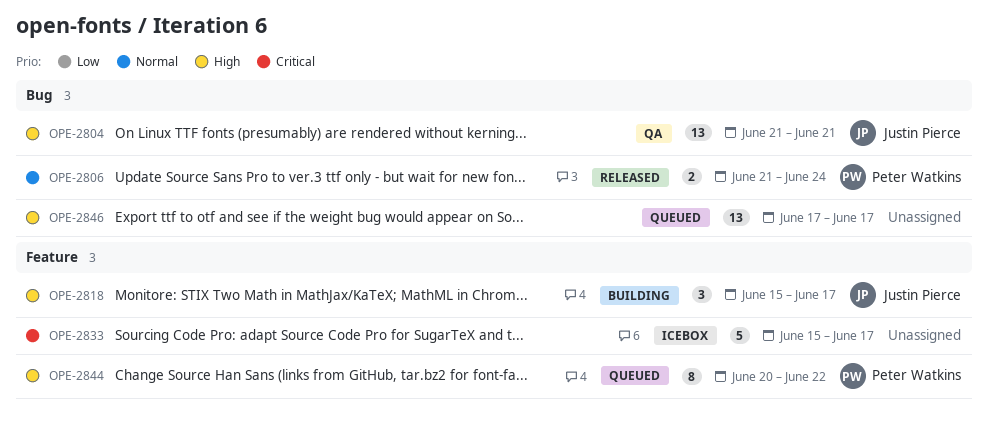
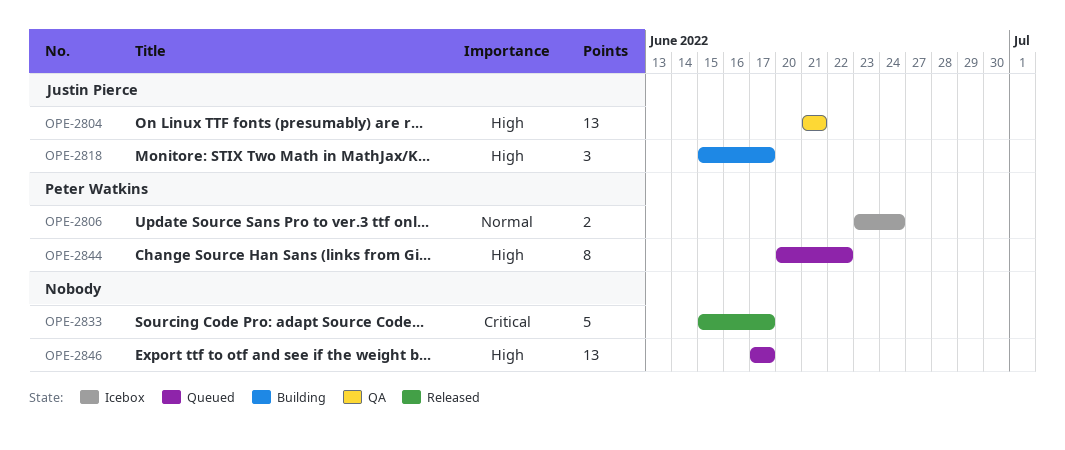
OPE-2806, status: Released -> Icebox
OPE-2806, start: Jun 21 -> Jun 23
OPE-2833, status: Icebox -> Released

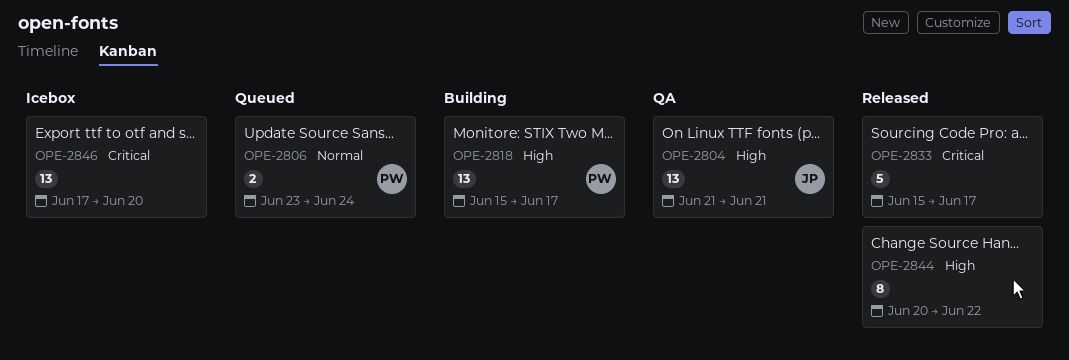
OPE-2806, status: Icebox -> Queued
OPE-2818, owner: Justin Pierce -> Peter Watkins
OPE-2818, estimate: 3 -> 13
OPE-2844, status: Queued -> Released
OPE-2844, owner: Peter Watkins -> none
OPE-2846, status: Queued -> Icebox
OPE-2846, priority: High -> Critical
OPE-2846, due: Jun 17 -> Jun 20

